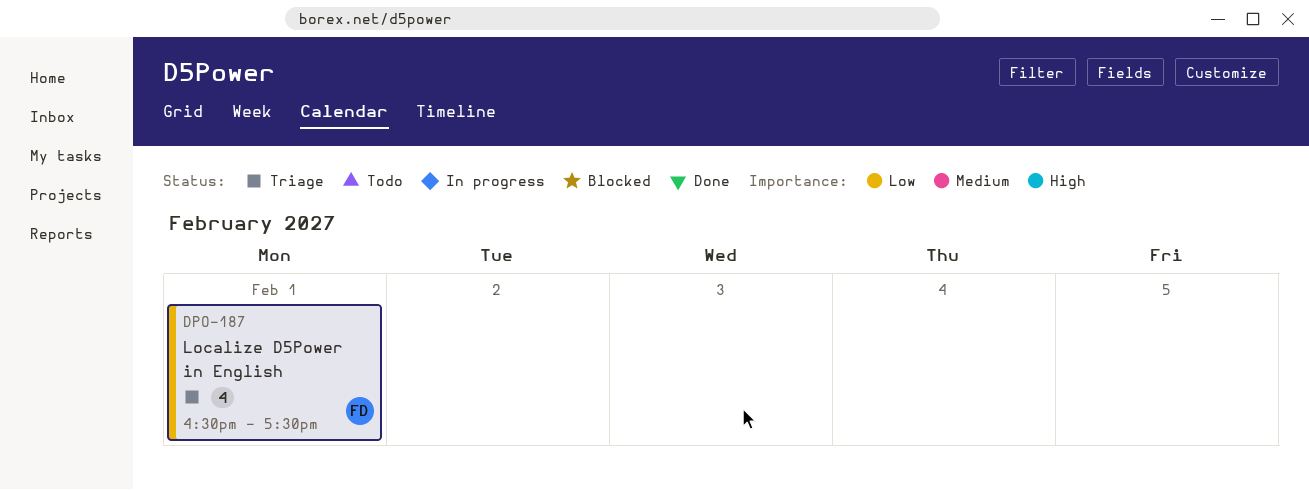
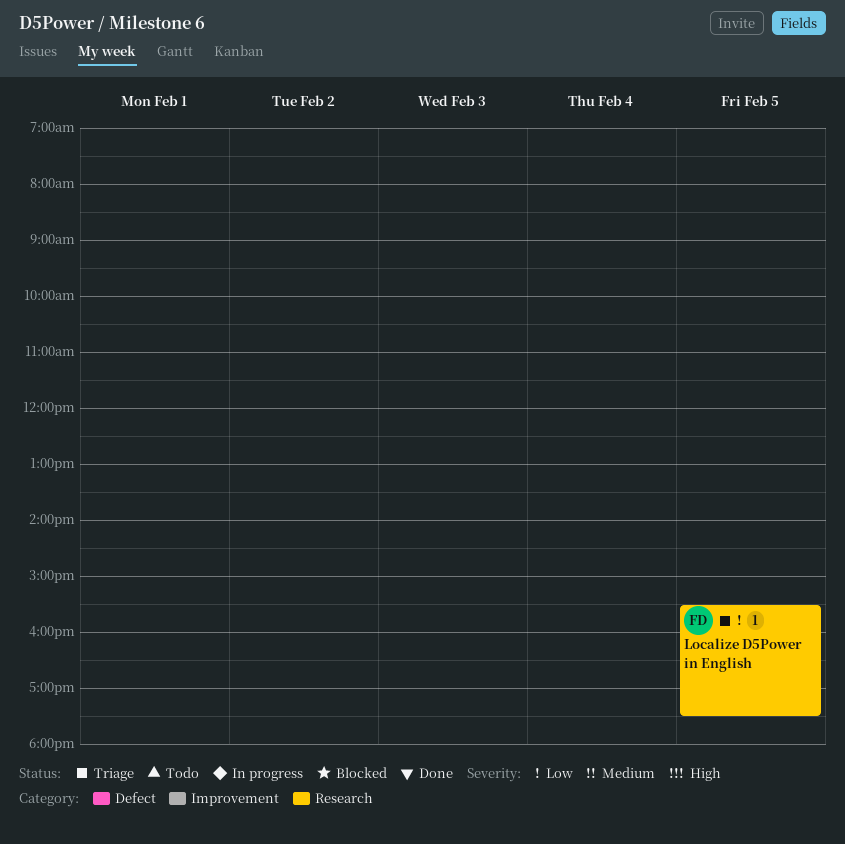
Localize D5Power in English, estimate: 4 -> 1
Localize D5Power in English, day: Feb 1 -> Feb 5
Localize D5Power in English, begins: 16:30 -> 15:30

